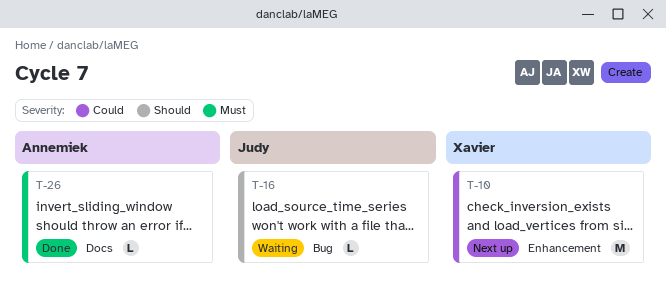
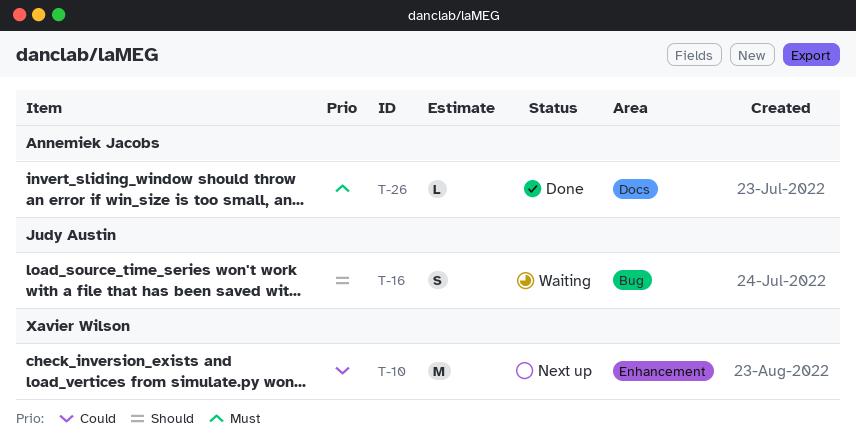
T-16, estimate: L -> S

